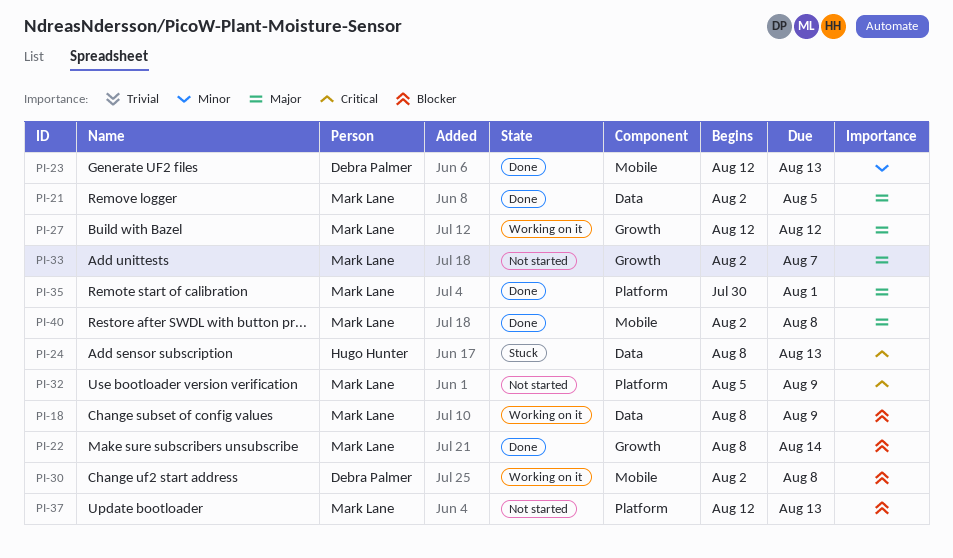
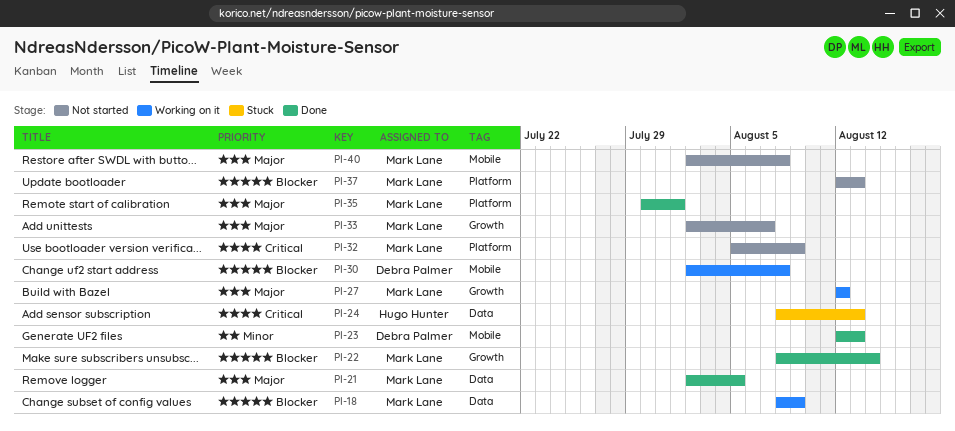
PI-40, status: Done -> Not started

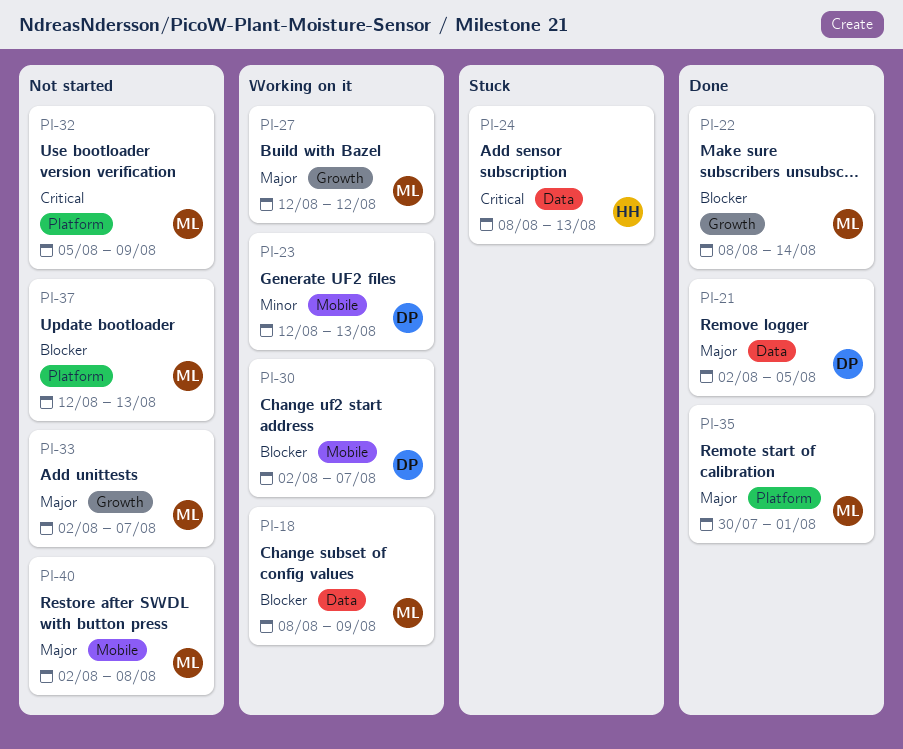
PI-21, owner: Mark Lane -> Debra Palmer
PI-23, status: Done -> Working on it
PI-30, due: Aug 8 -> Aug 7

